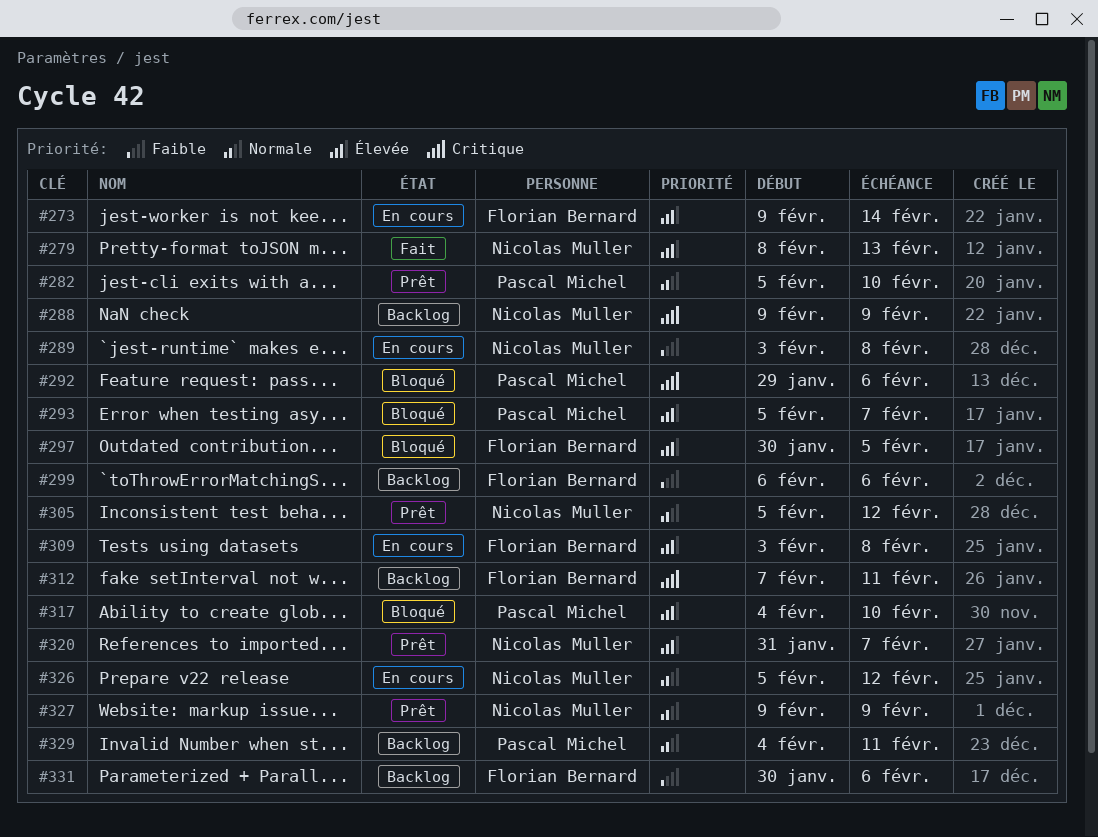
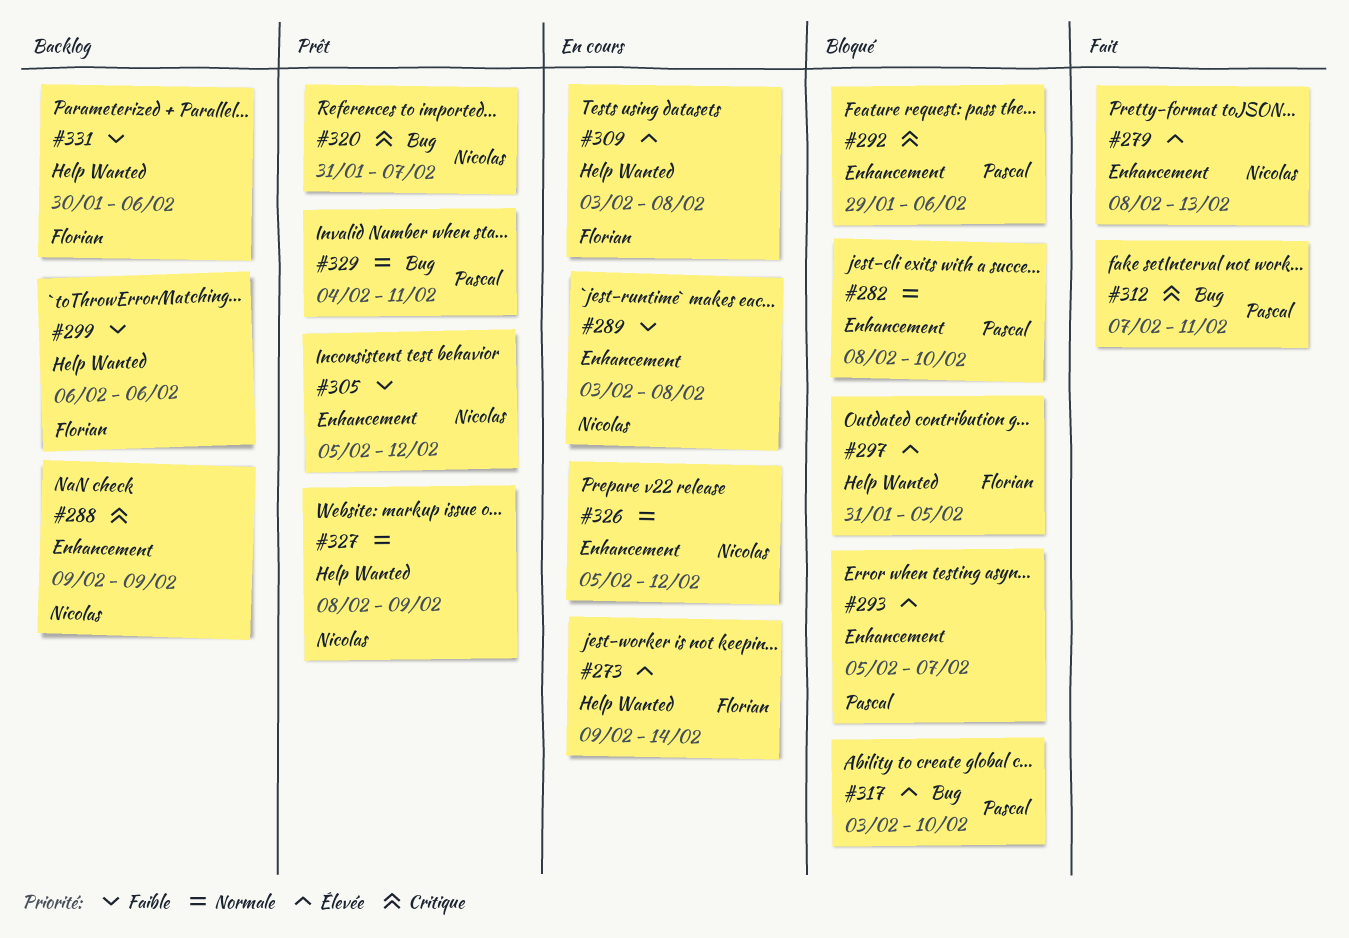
#282, status: Prêt -> Bloqué
#282, start: Feb 5 -> Feb 8
#297, start: Jan 30 -> Jan 31
#305, priority: Normale -> Faible
#312, status: Backlog -> Fait
#312, owner: Florian Bernard -> Pascal Michel
#317, start: Feb 4 -> Feb 3
#320, priority: Élevée -> Critique
#327, start: Feb 9 -> Feb 8
#329, status: Backlog -> Prêt

